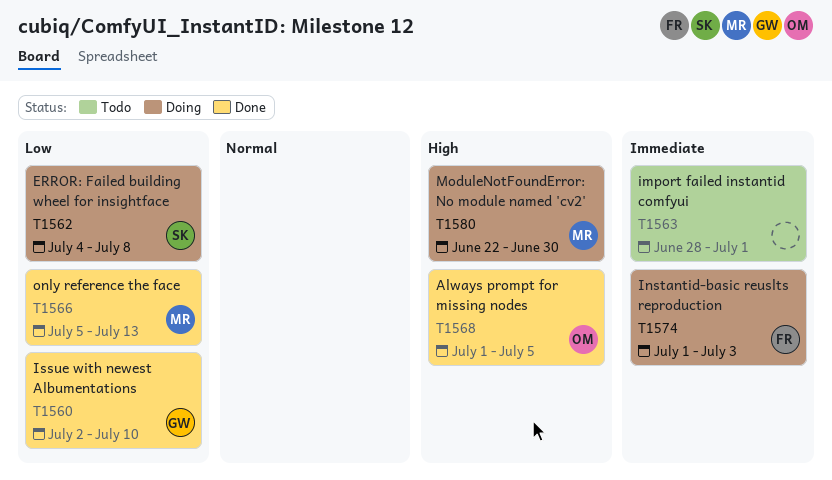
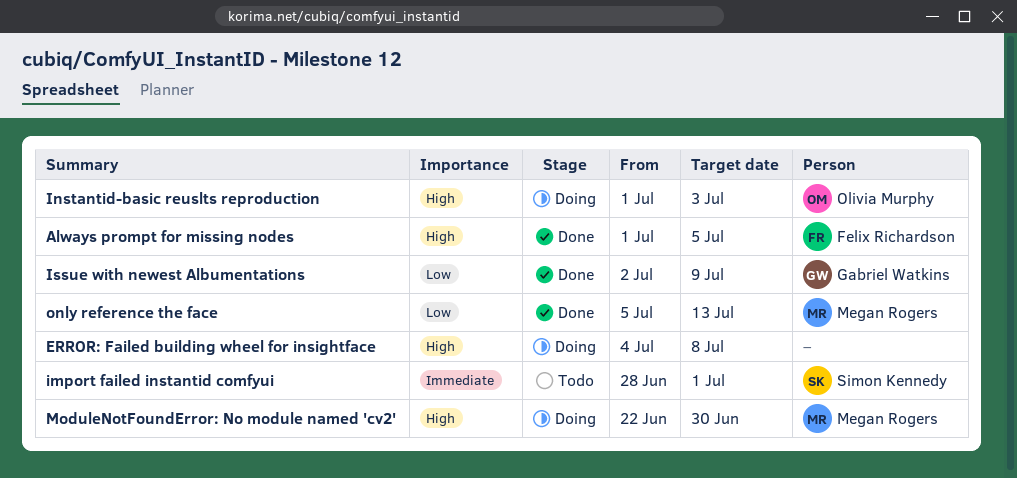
Always prompt for missing nodes, owner: Olivia Murphy -> Felix Richardson
ERROR: Failed building wheel for insightface, owner: Simon Kennedy -> none
ERROR: Failed building wheel for insightface, priority: Low -> High
import failed instantid comfyui, owner: none -> Simon Kennedy
Instantid-basic reuslts reproduction, owner: Felix Richardson -> Olivia Murphy
Instantid-basic reuslts reproduction, priority: Immediate -> High
Issue with newest Albumentations, due: Jul 10 -> Jul 9

